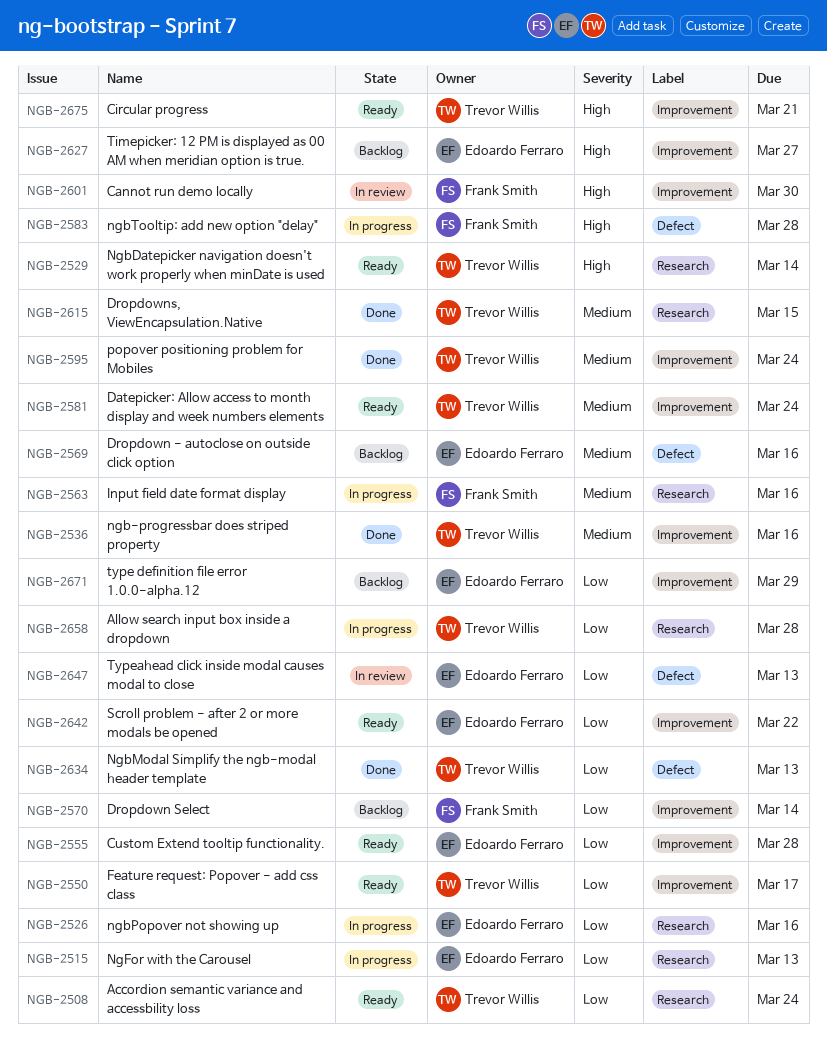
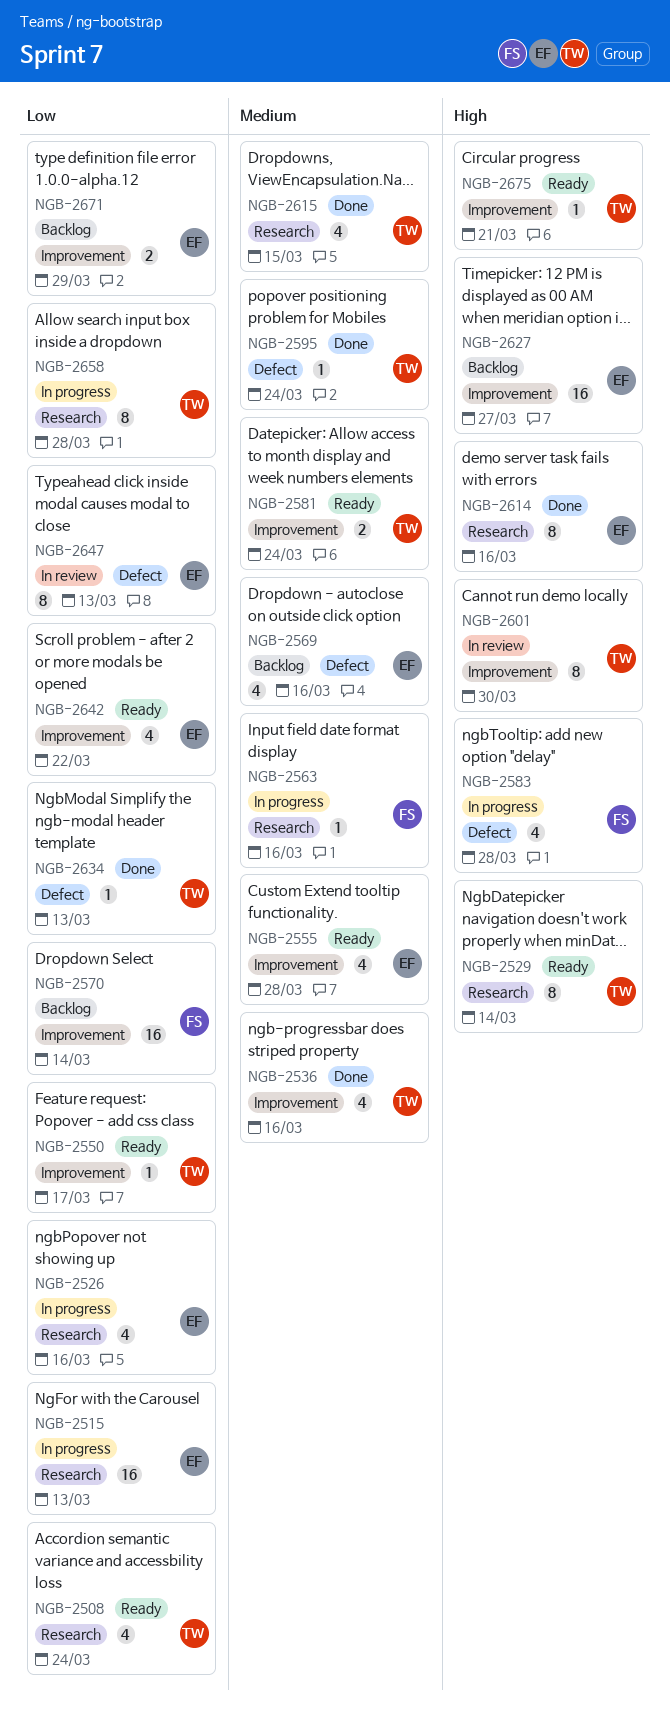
NGB-2555, priority: Low -> Medium
NGB-2595, label: Improvement -> Defect
NGB-2601, owner: Frank Smith -> Trevor Willis
NGB-2614: none -> present

